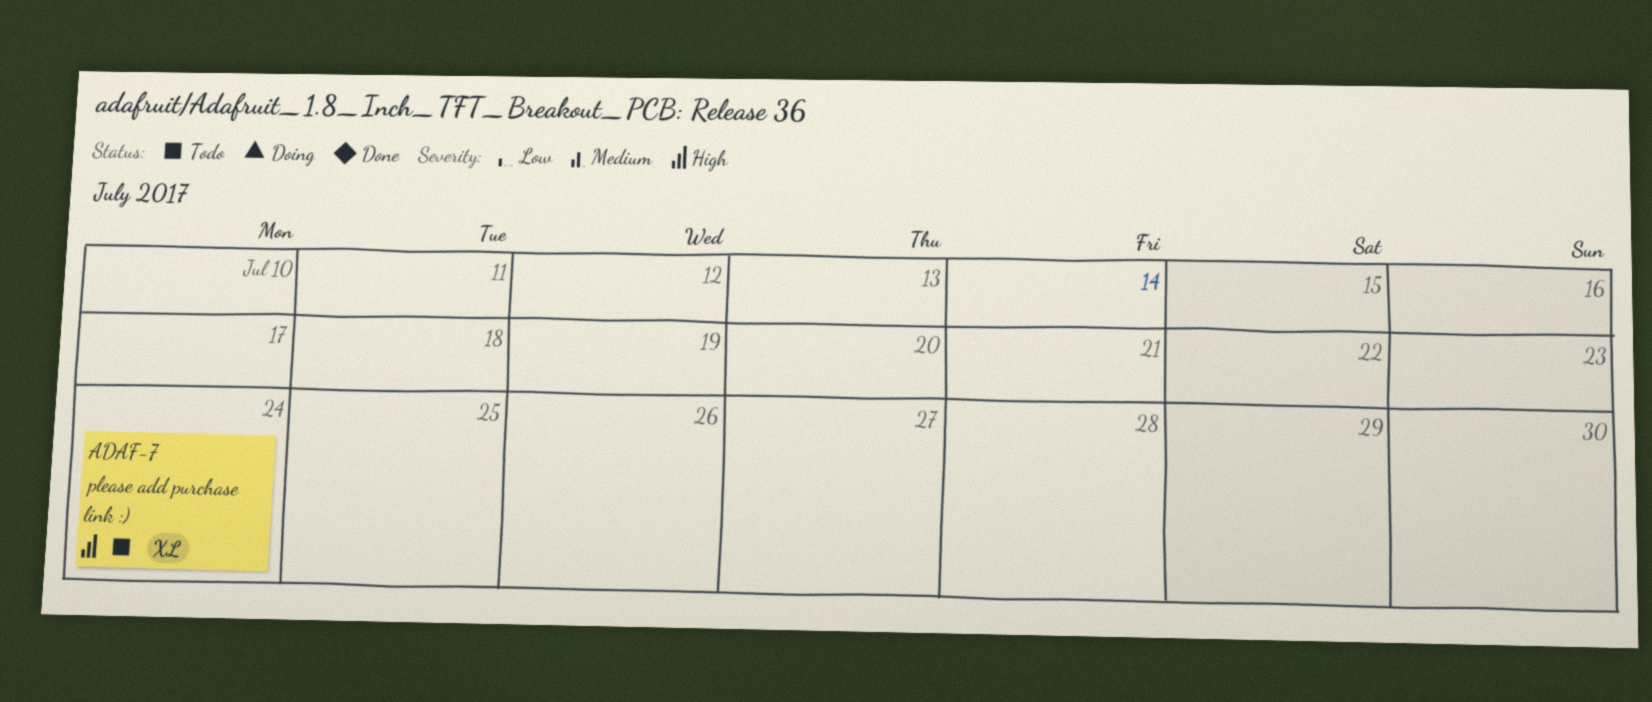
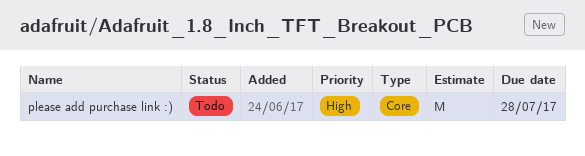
please add purchase link :), estimate: XL -> M
please add purchase link :), due: Jul 24 -> Jul 28

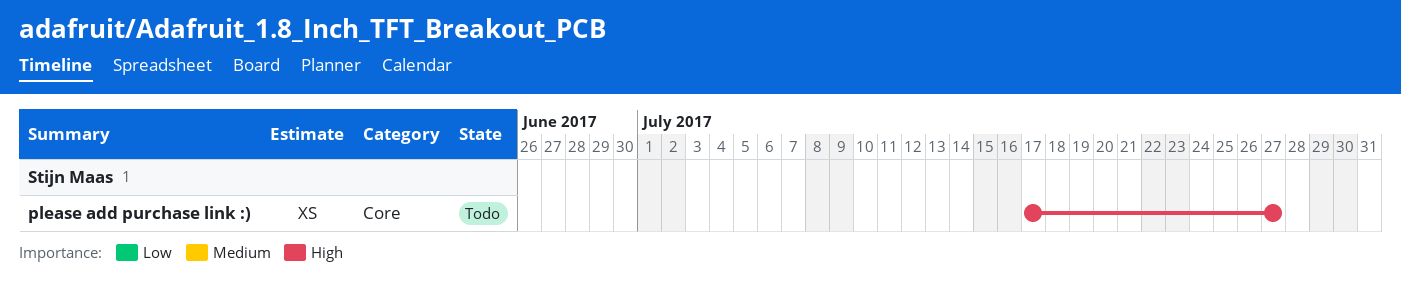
please add purchase link :), estimate: M -> XS
please add purchase link :), due: Jul 28 -> Jul 27

